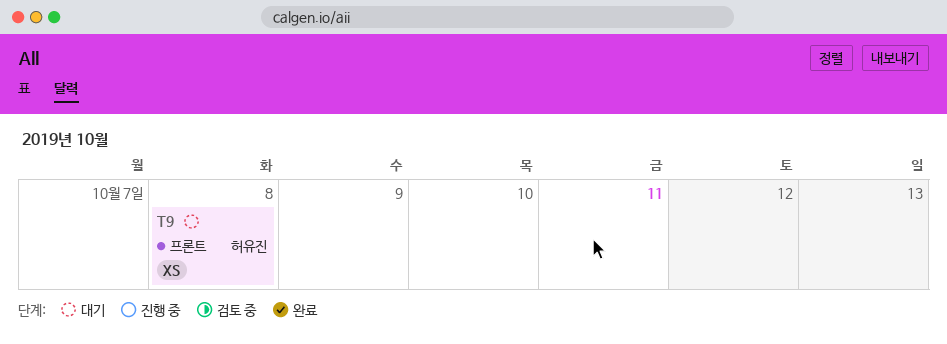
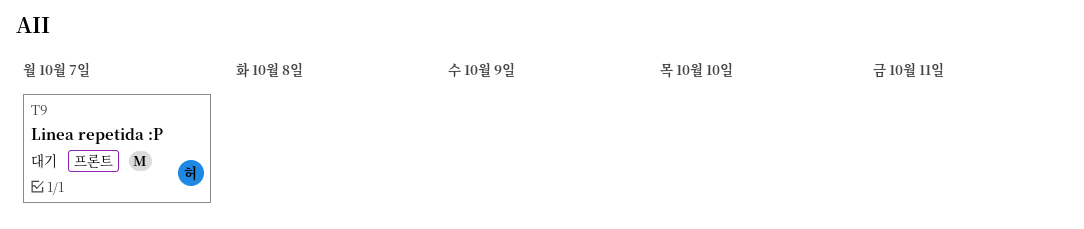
T9, estimate: XS -> M
T9, due: Oct 8 -> Oct 7

